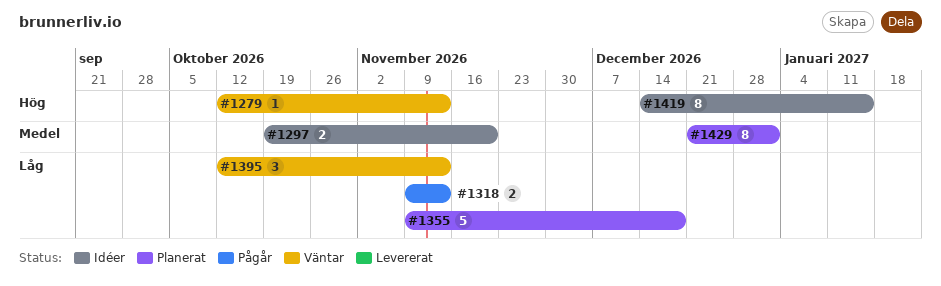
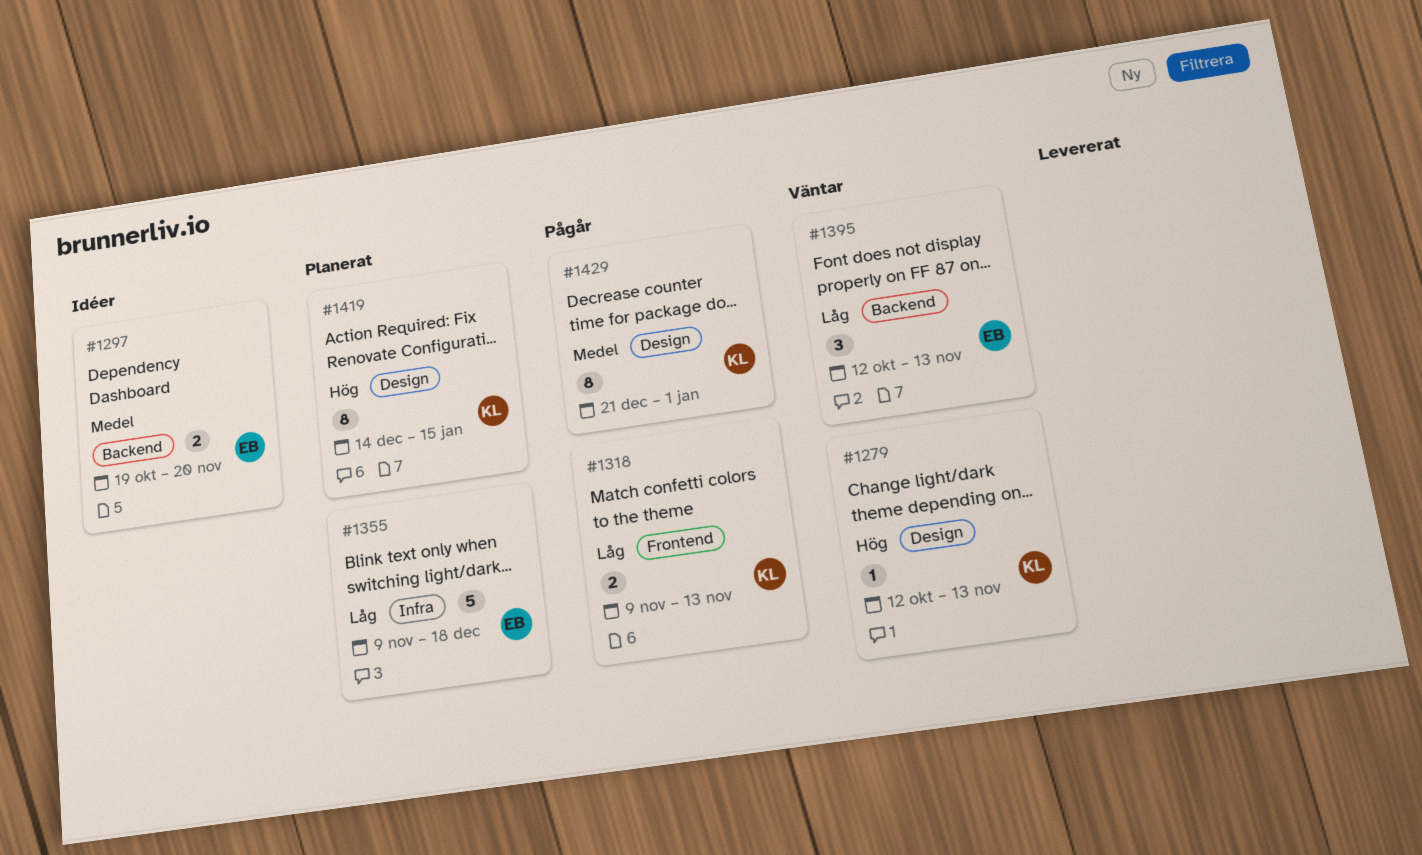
#1419, status: Idéer -> Planerat
#1429, status: Planerat -> Pågår

